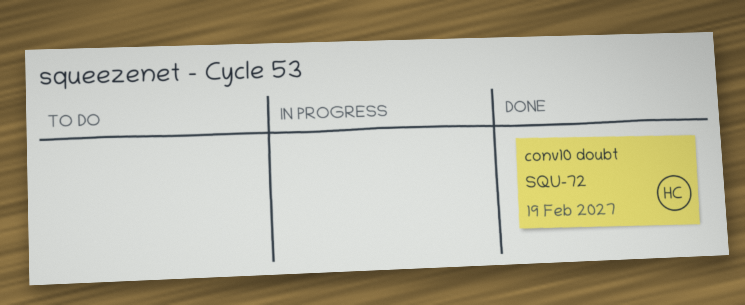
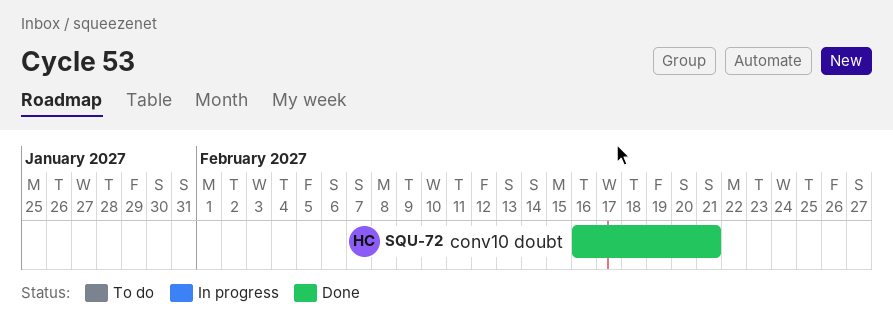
SQU-72, due: Feb 19 -> Feb 21

